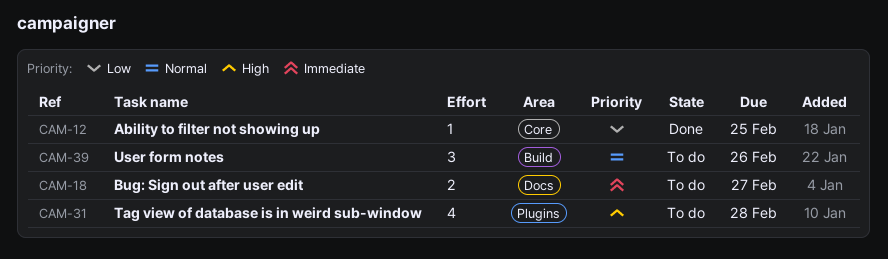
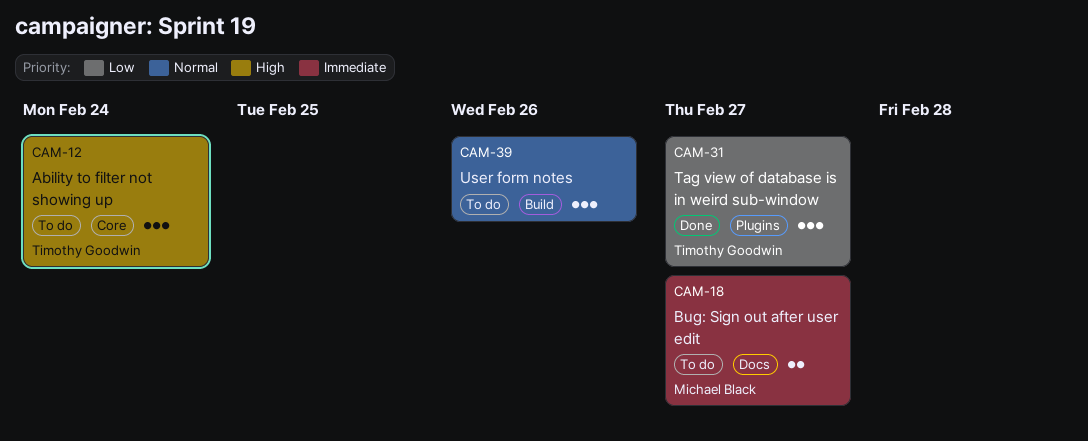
CAM-12, status: Done -> To do
CAM-12, priority: Low -> High
CAM-12, estimate: 1 -> 3
CAM-12, due: Feb 25 -> Feb 24
CAM-31, status: To do -> Done
CAM-31, priority: High -> Low
CAM-31, estimate: 4 -> 3
CAM-31, due: Feb 28 -> Feb 27

